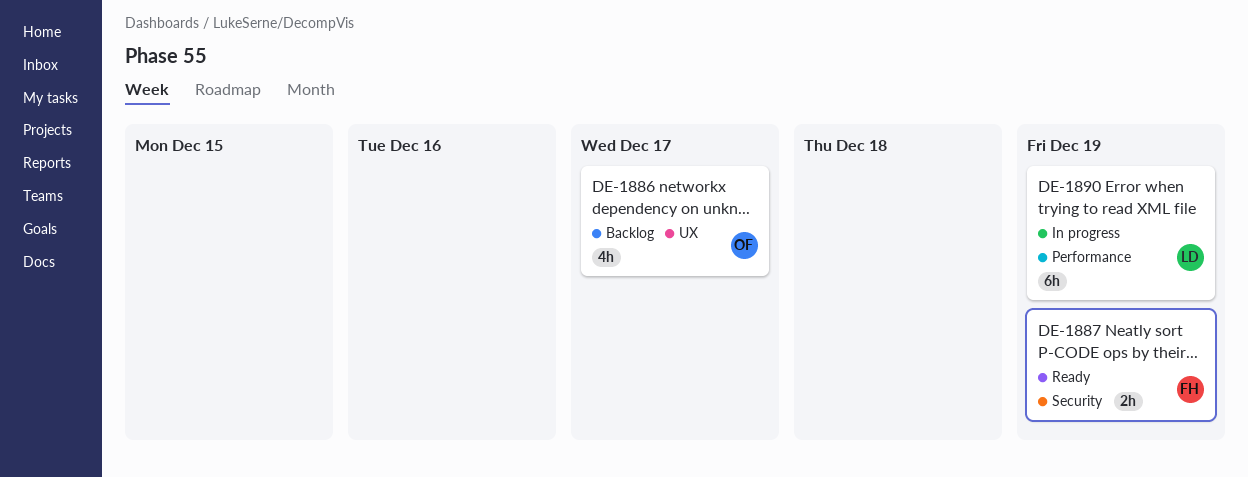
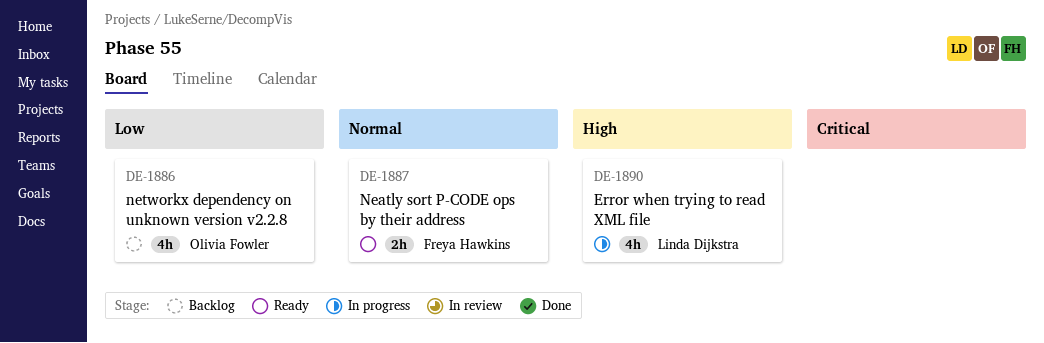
DE-1890, estimate: 6h -> 4h

